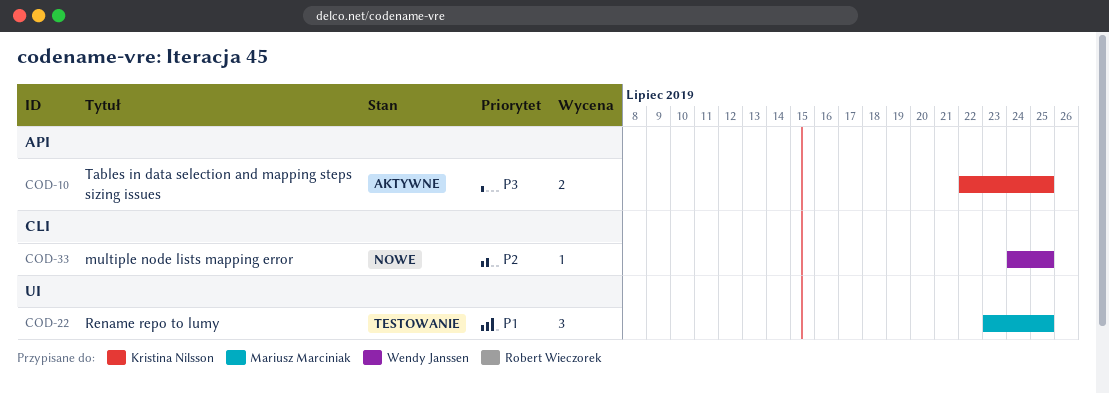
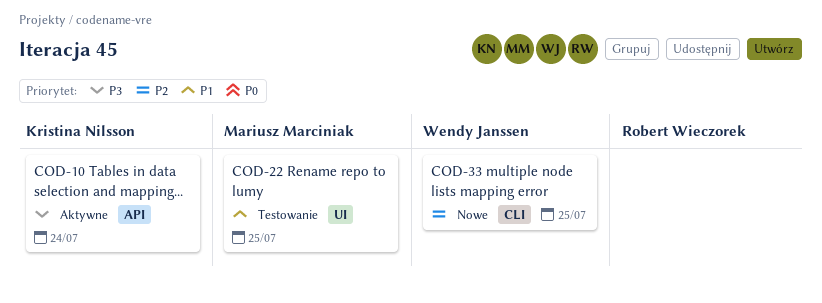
COD-10, due: Jul 25 -> Jul 24

